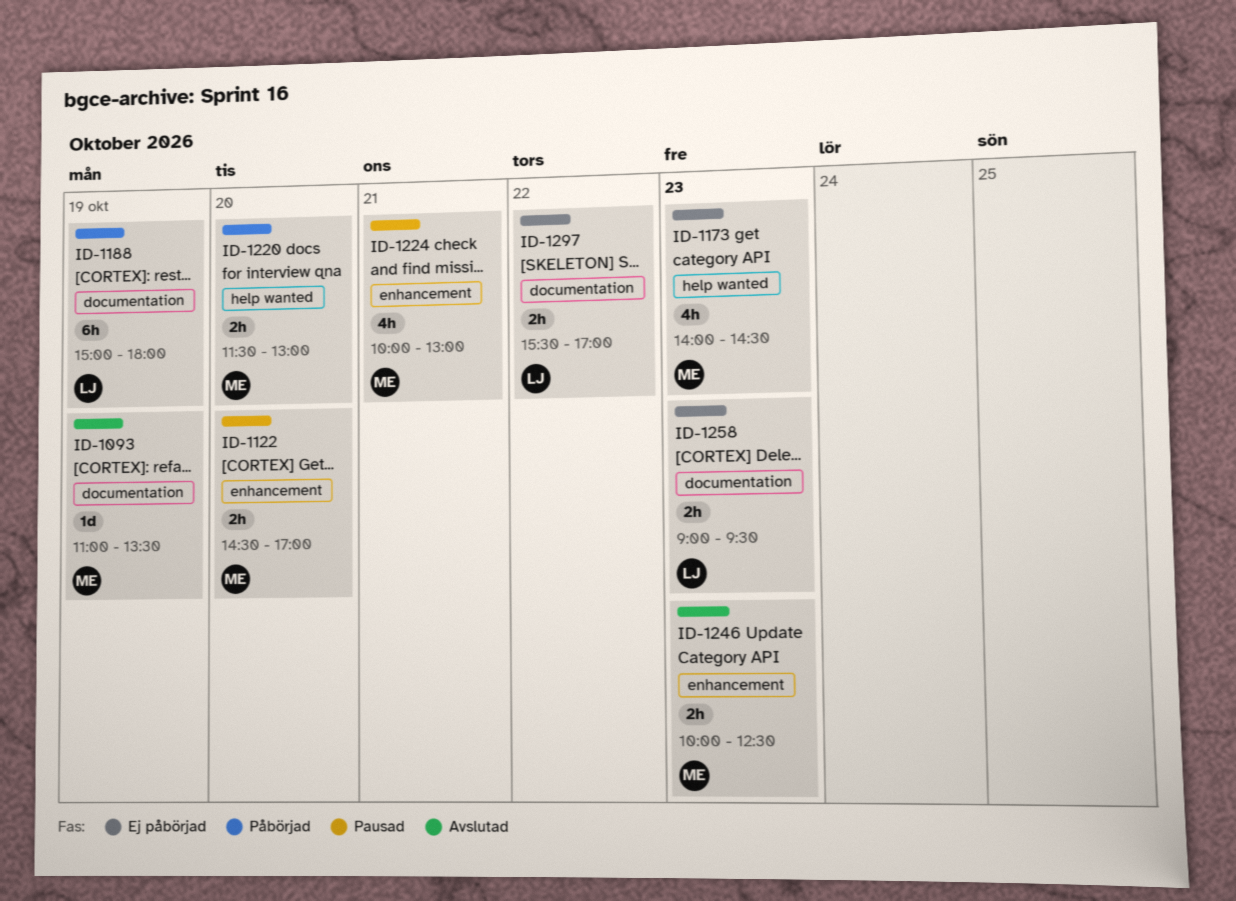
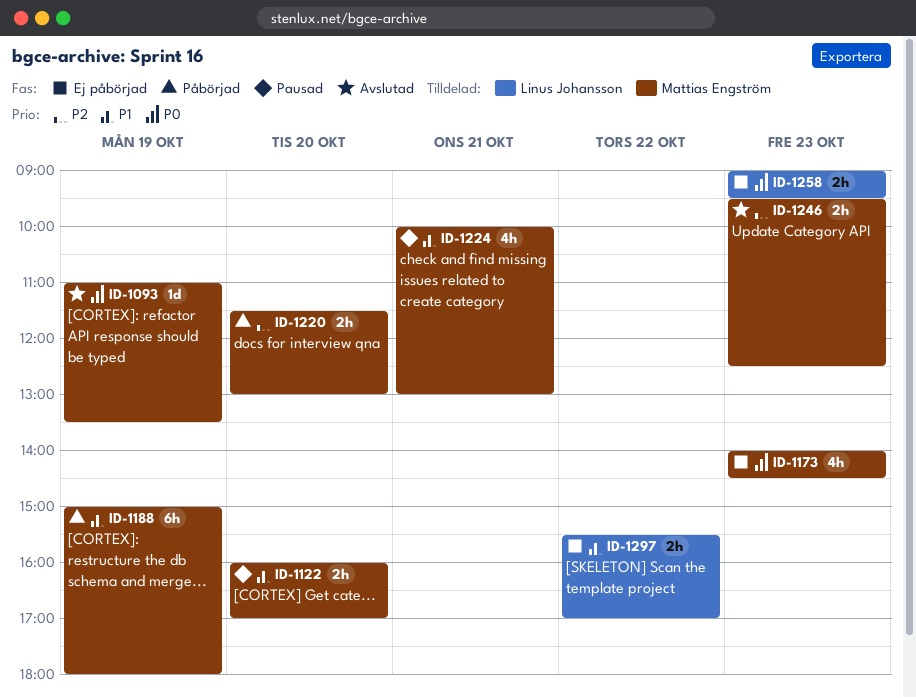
ID-1122, begins: 14:30 -> 16:00
ID-1188, owner: Linus Johansson -> Mattias Engström
ID-1246, begins: 10:00 -> 09:30

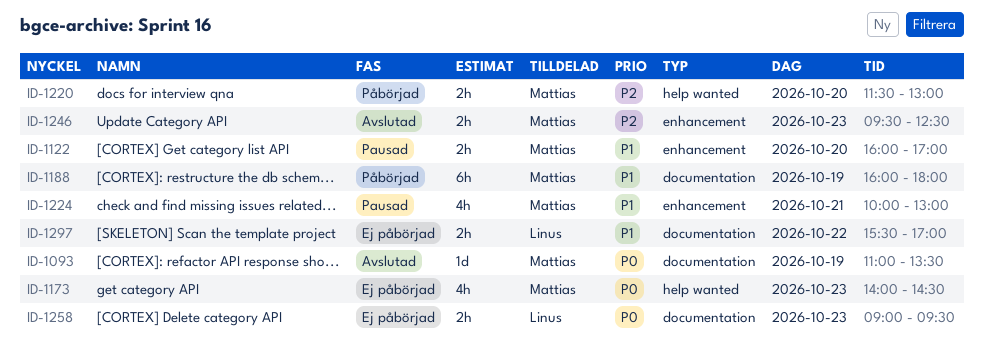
ID-1188, begins: 15:00 -> 16:00

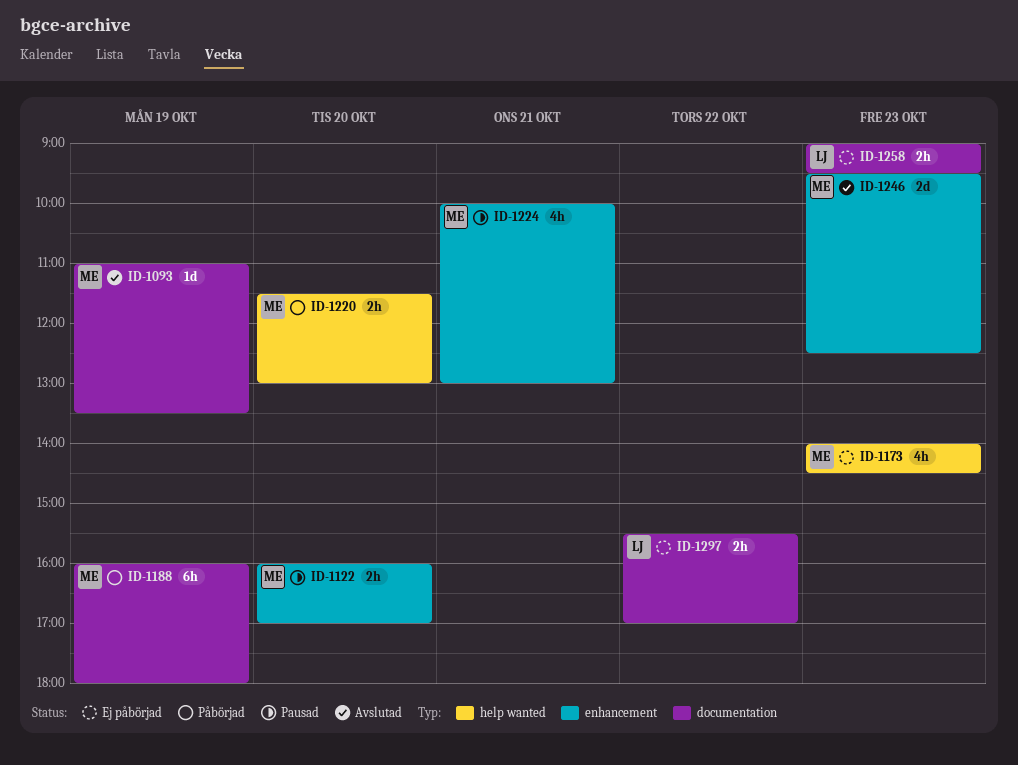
ID-1246, estimate: 2h -> 2d

